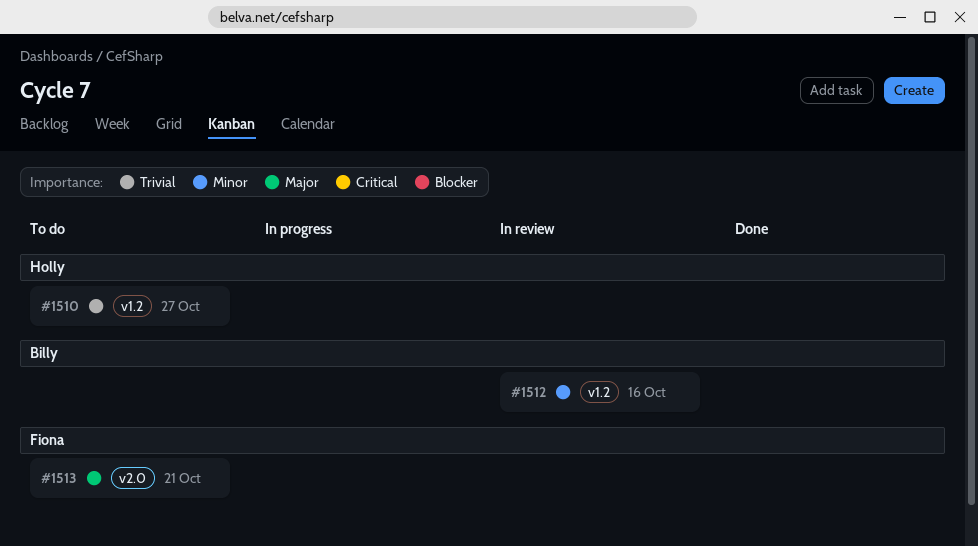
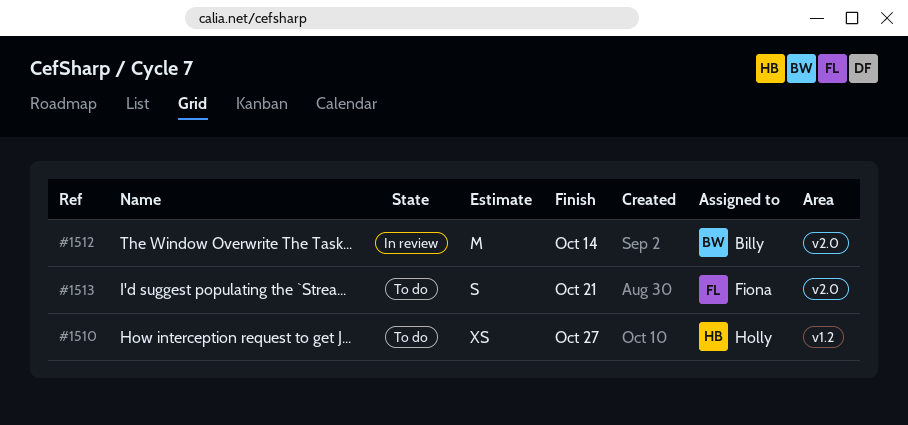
#1512, label: v1.2 -> v2.0
#1512, due: Oct 16 -> Oct 14

